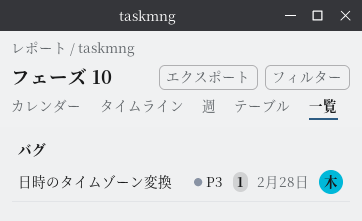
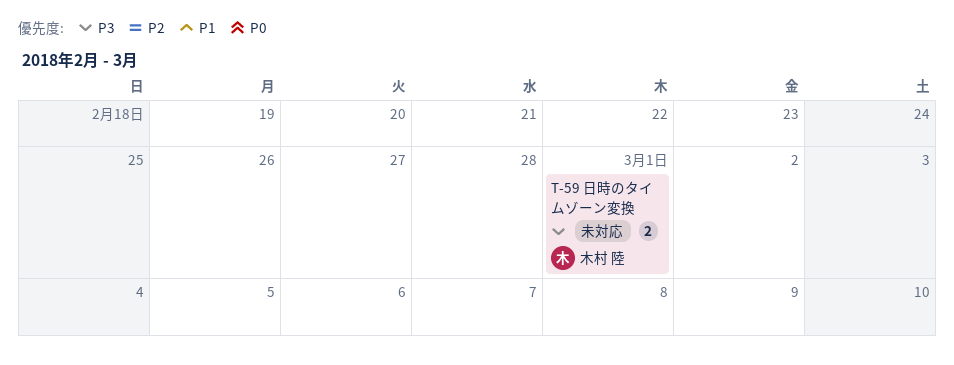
日時のタイムゾーン変換, estimate: 1 -> 2
日時のタイムゾーン変換, due: Feb 28 -> Mar 1

